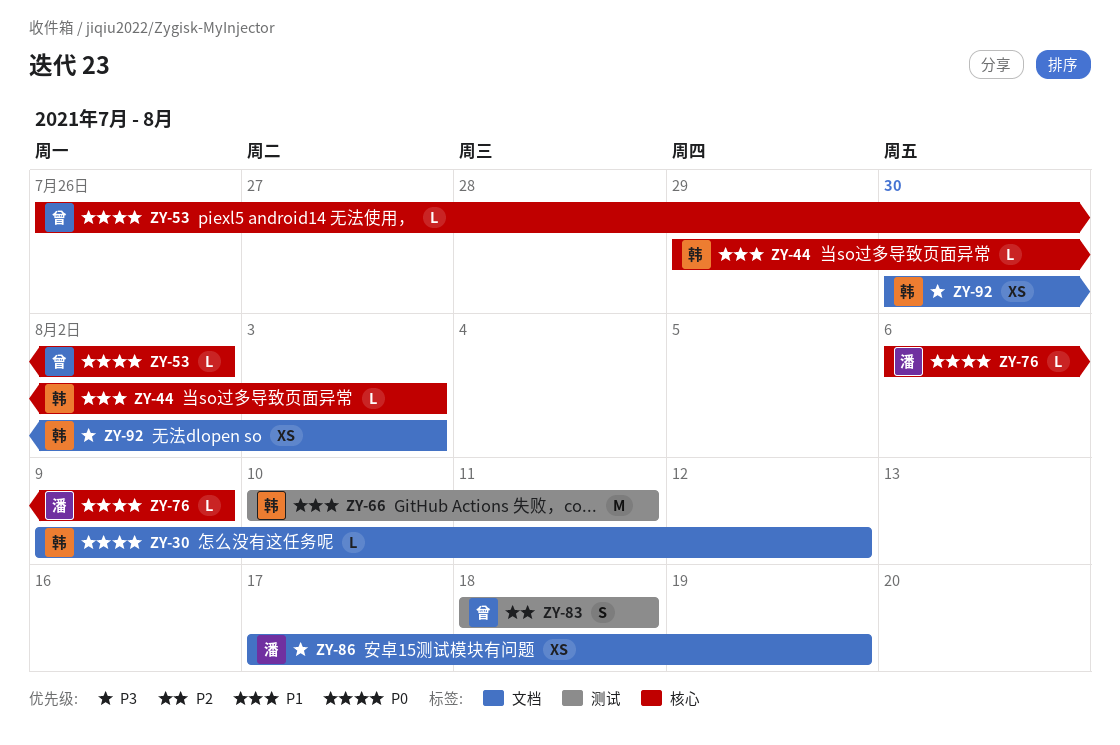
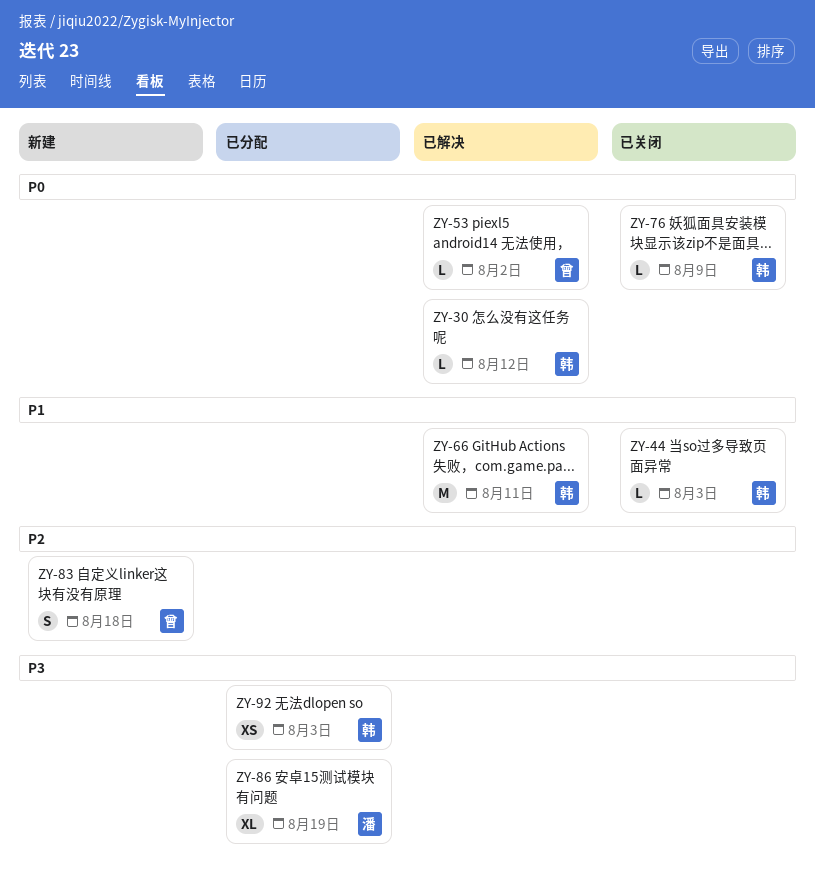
ZY-76, owner: 潘 -> 韩
ZY-86, estimate: XS -> XL

